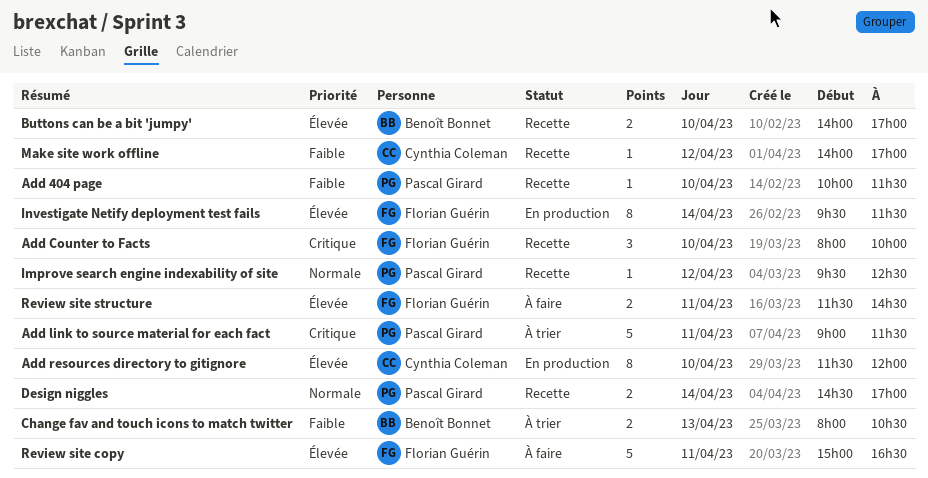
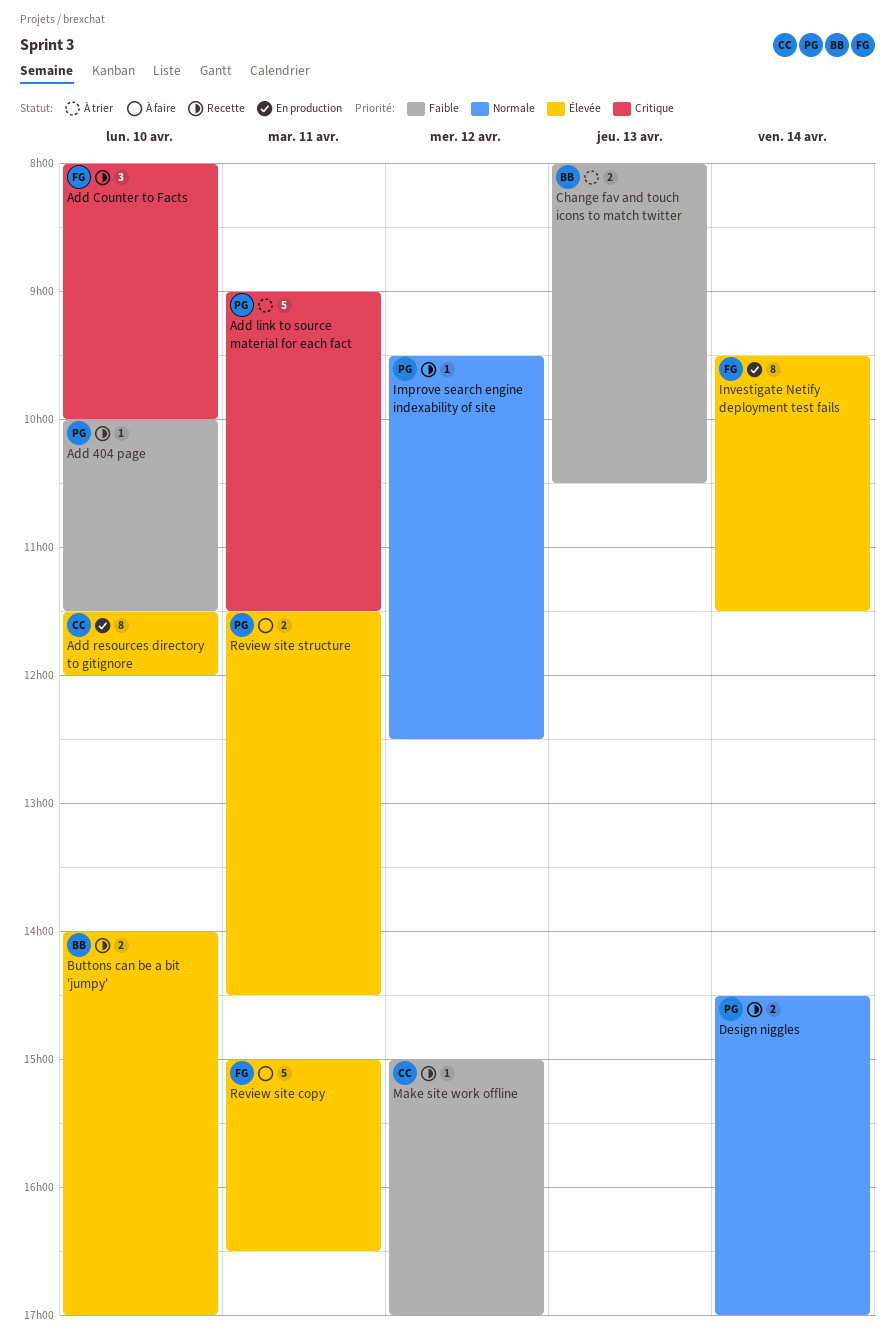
Make site work offline, begins: 14:00 -> 15:00
Review site structure, owner: Florian Guérin -> Pascal Girard

